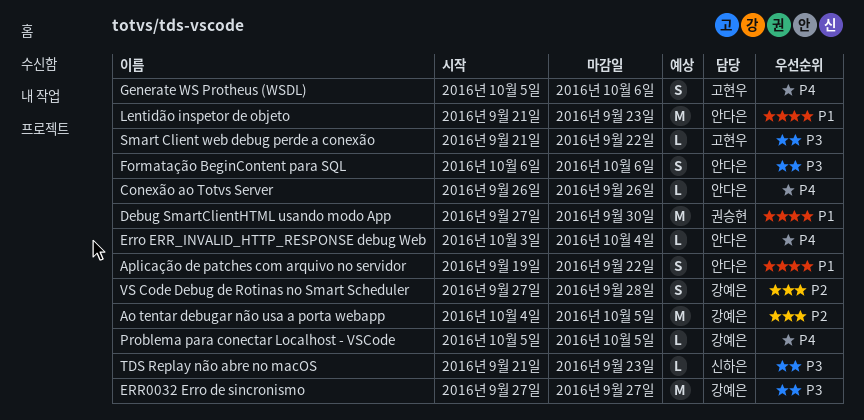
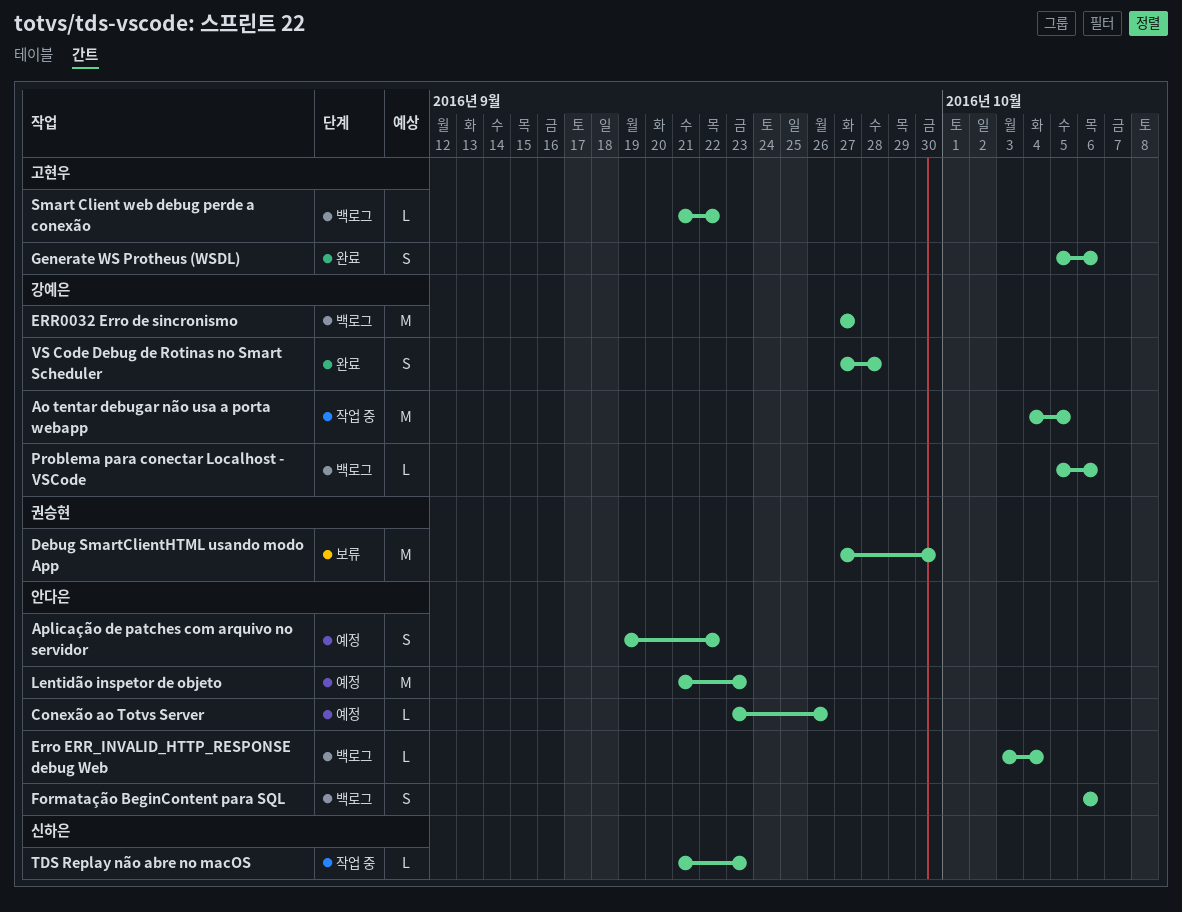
Conexão ao Totvs Server, start: Sep 26 -> Sep 23
Problema para conectar Localhost - VSCode, due: Oct 5 -> Oct 6

